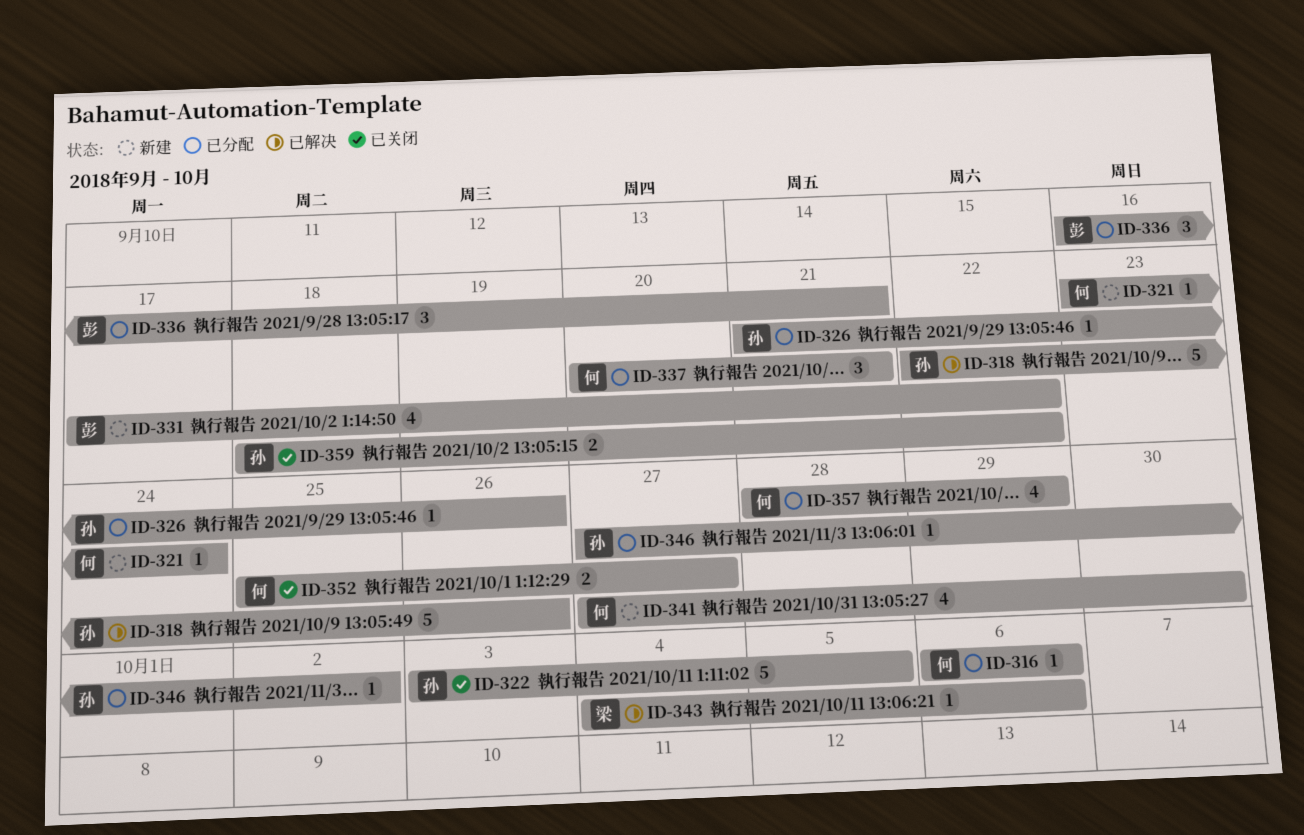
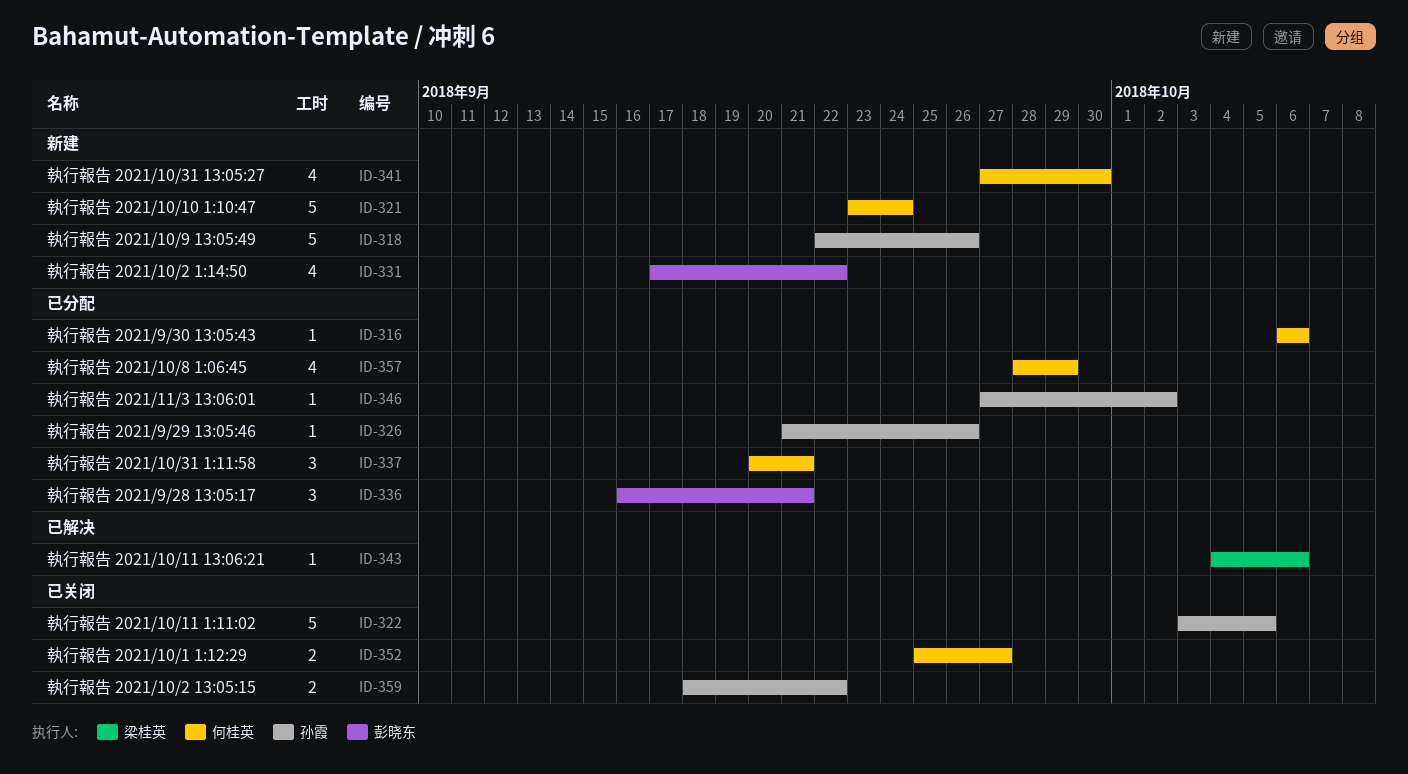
ID-318, status: 已解决 -> 新建
ID-321, estimate: 1 -> 5

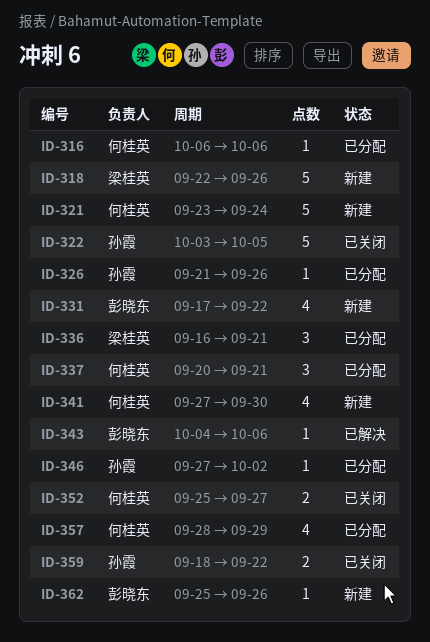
ID-318, owner: 孙霞 -> 梁桂英
ID-336, owner: 彭晓东 -> 梁桂英
ID-343, owner: 梁桂英 -> 彭晓东
ID-362: none -> present

